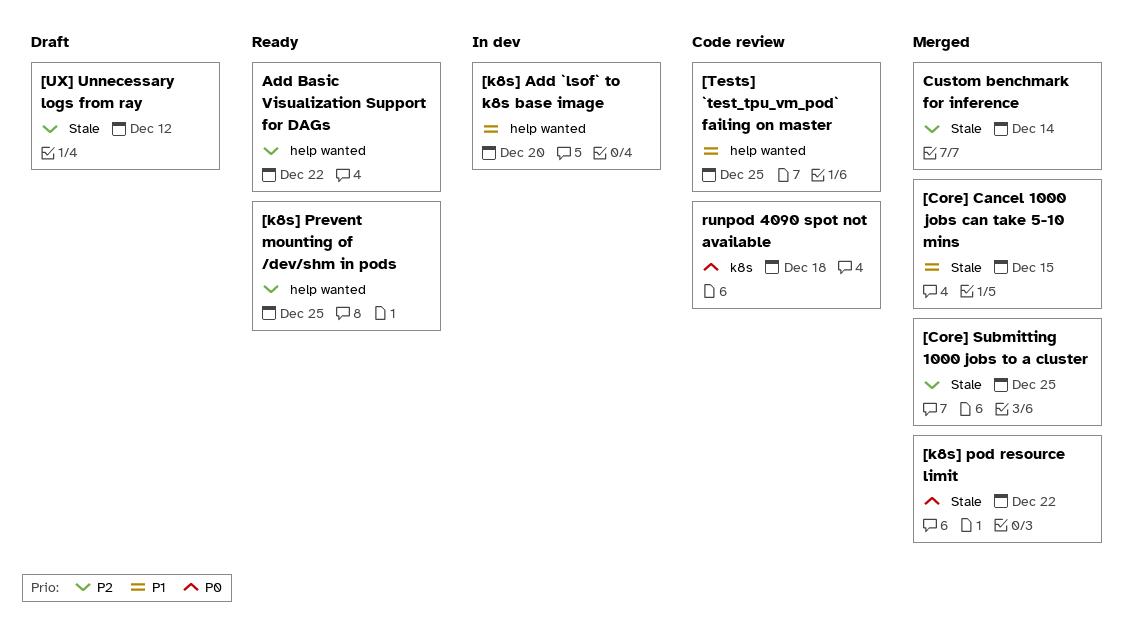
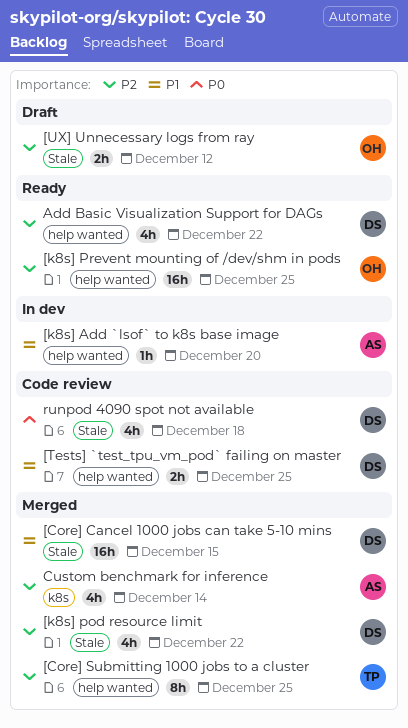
[Core] Submitting 1000 jobs to a cluster, label: Stale -> help wanted
[k8s] pod resource limit, priority: P0 -> P2
Custom benchmark for inference, label: Stale -> k8s
runpod 4090 spot not available, label: k8s -> Stale

